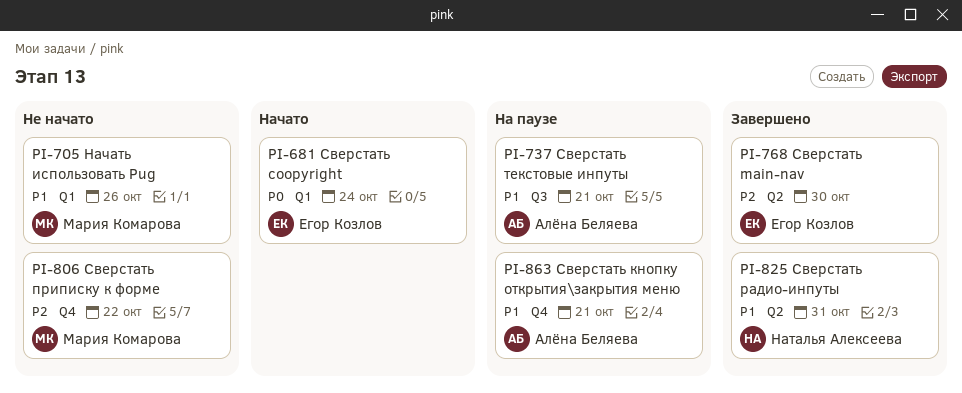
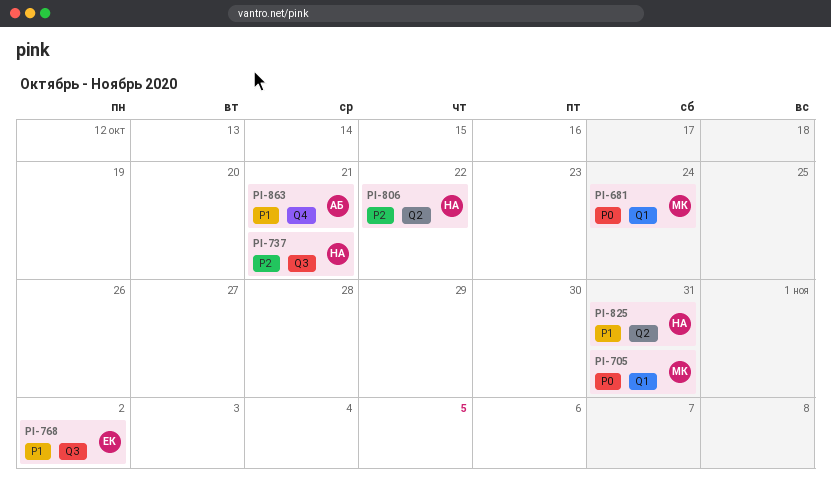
PI-681, owner: Егор Козлов -> Мария Комарова
PI-705, priority: P1 -> P0
PI-705, due: Oct 26 -> Oct 31
PI-737, owner: Алёна Беляева -> Наталья Алексеева
PI-737, priority: P1 -> P2
PI-768, priority: P2 -> P1
PI-768, label: Q2 -> Q3
PI-768, due: Oct 30 -> Nov 2
PI-806, owner: Мария Комарова -> Наталья Алексеева
PI-806, label: Q4 -> Q2

